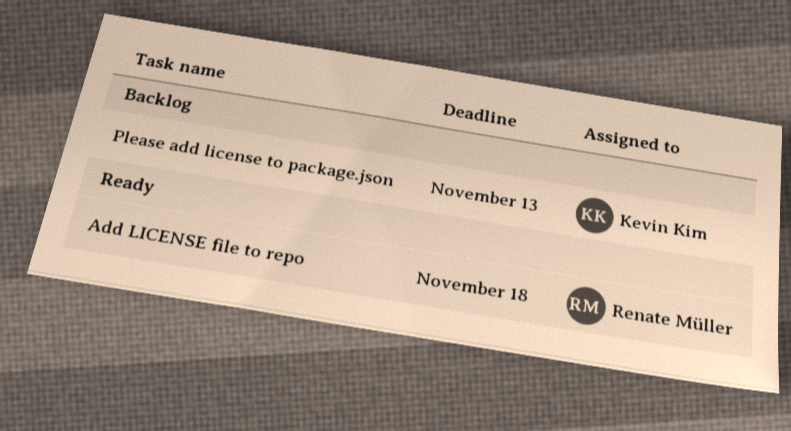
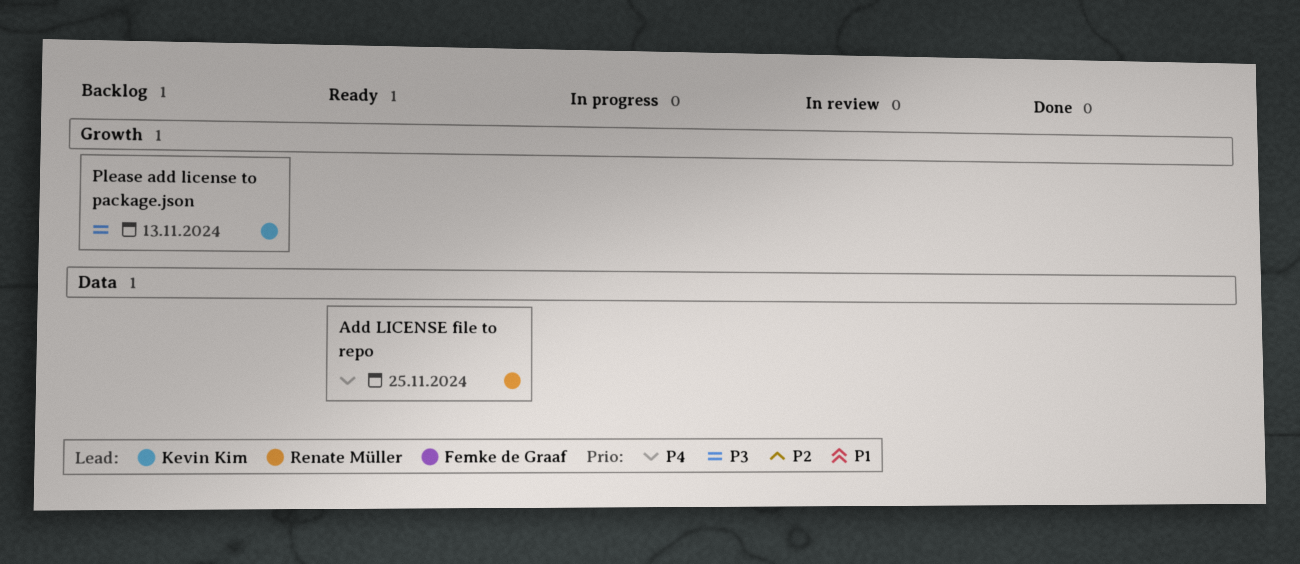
Add LICENSE file to repo, due: Nov 18 -> Nov 25

